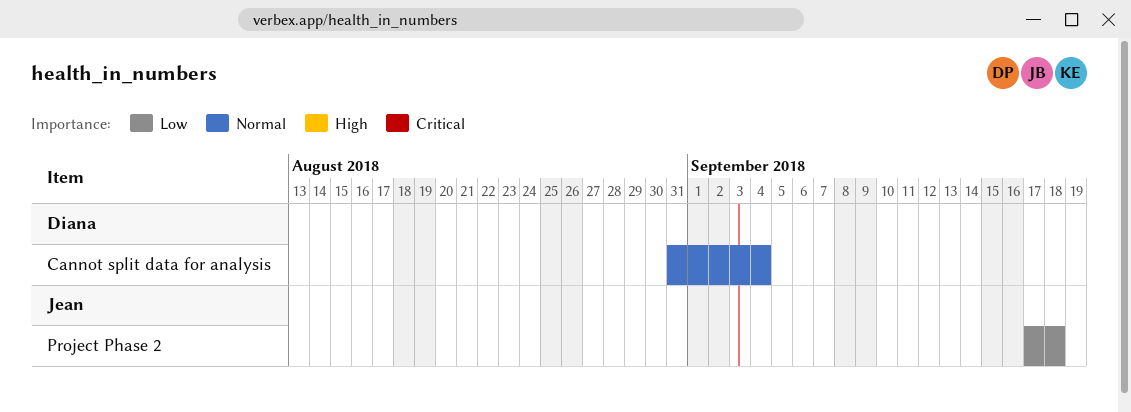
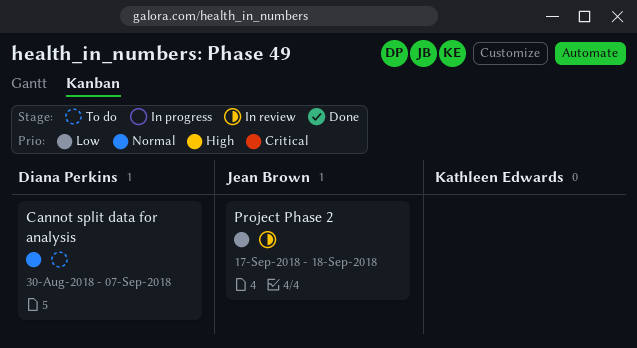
Cannot split data for analysis, start: Aug 31 -> Aug 30
Cannot split data for analysis, due: Sep 4 -> Sep 7

